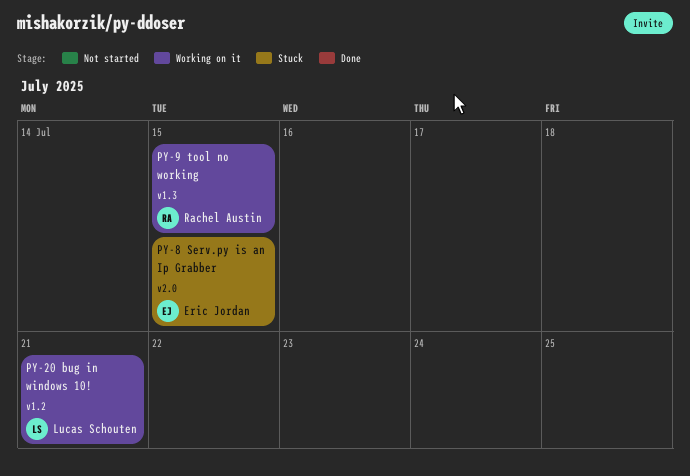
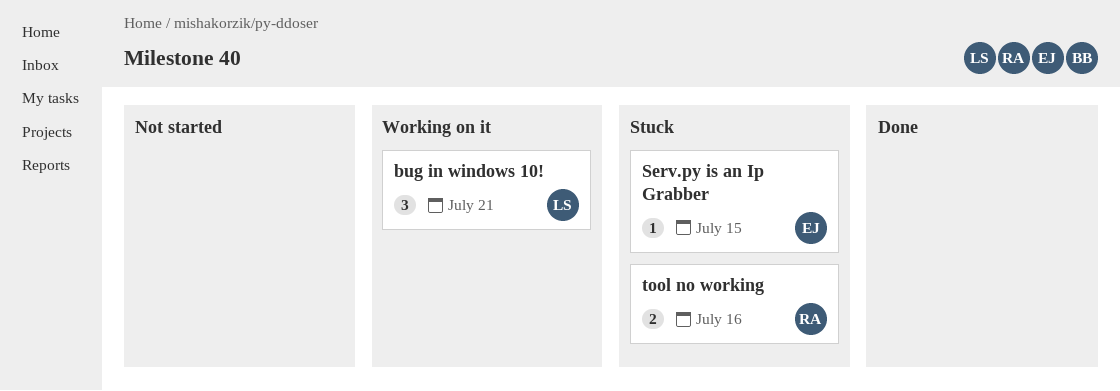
tool no working, status: Working on it -> Stuck
tool no working, due: Jul 15 -> Jul 16

